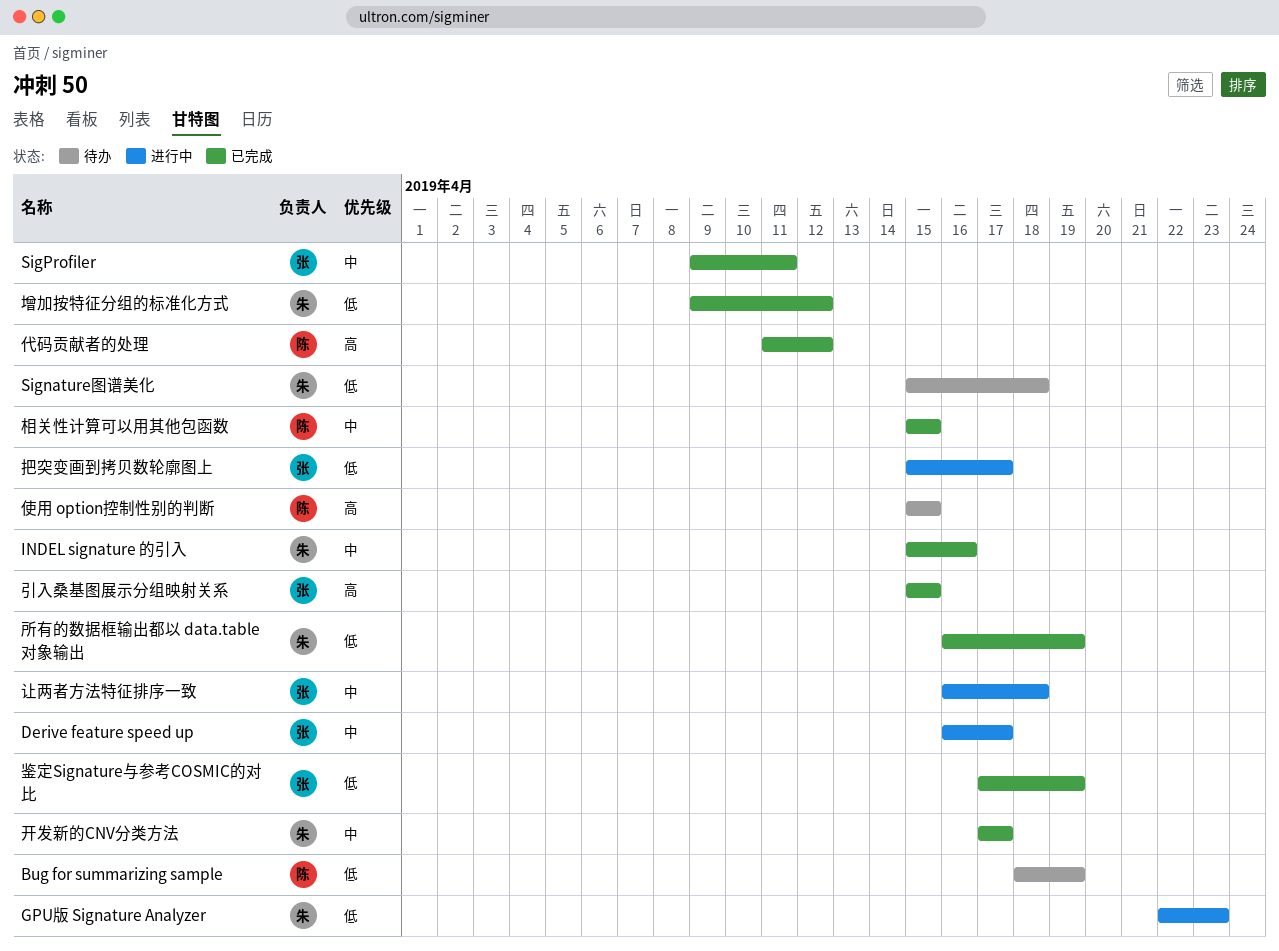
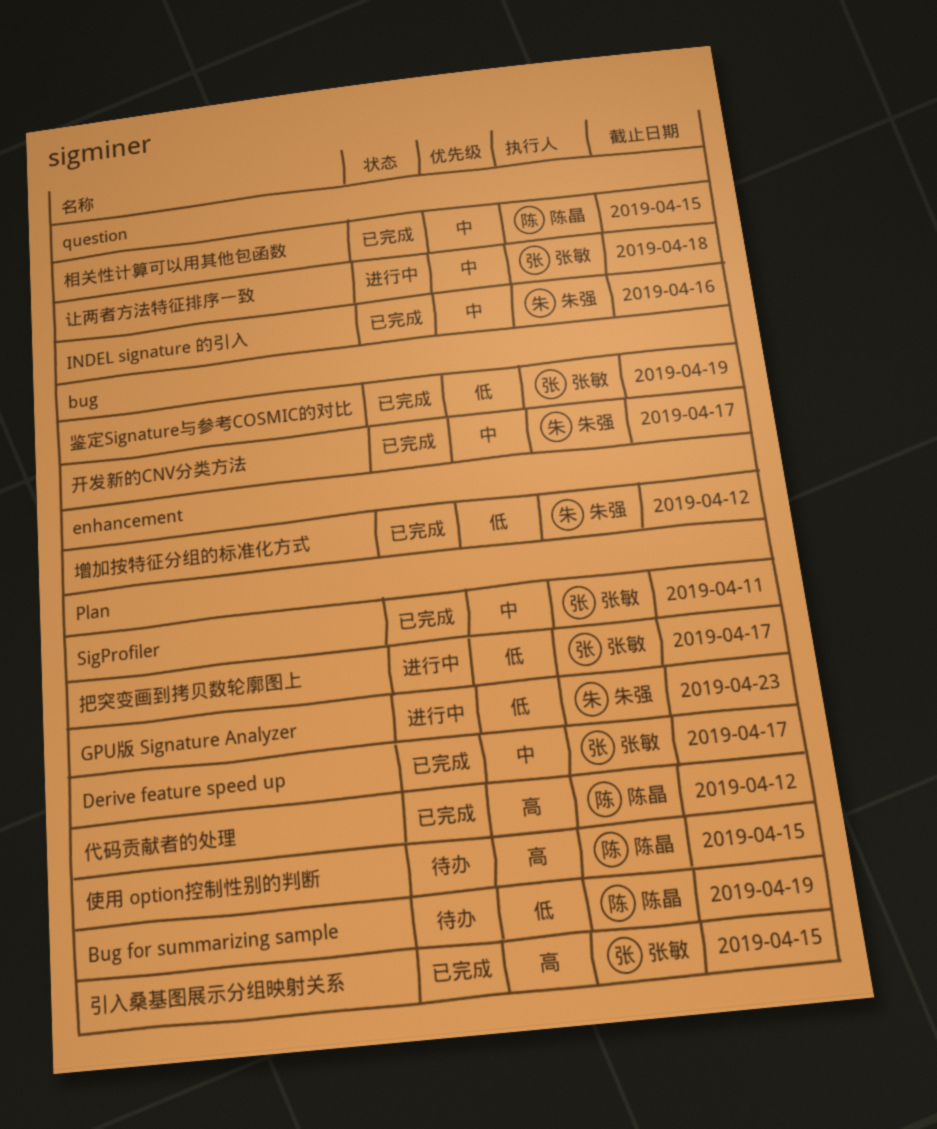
Derive feature speed up, status: 进行中 -> 已完成
Signature图谱美化: present -> none
所有的数据框输出都以 data.table 对象输出: present -> none

